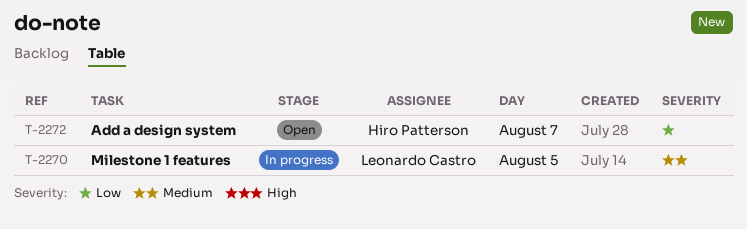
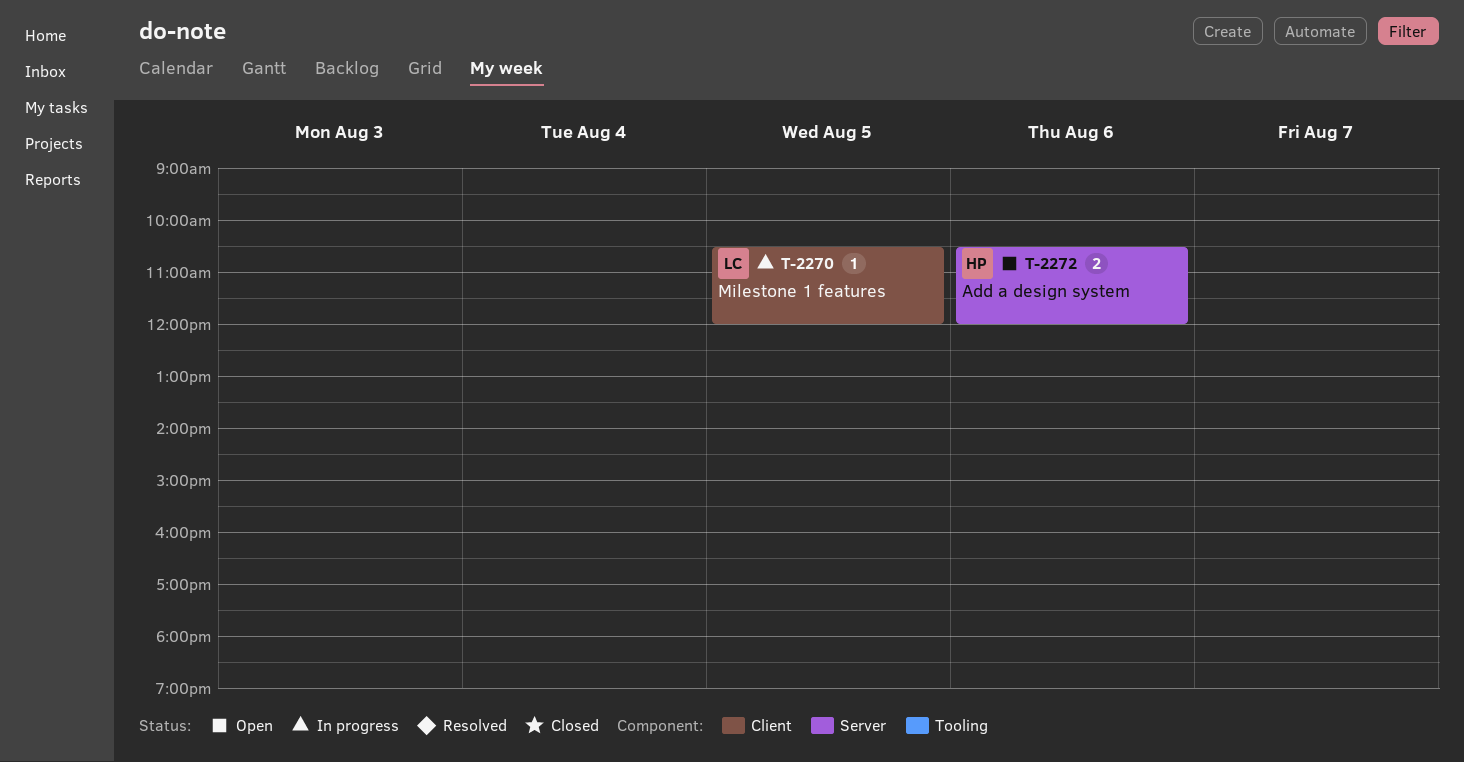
T-2272, day: Aug 7 -> Aug 6

